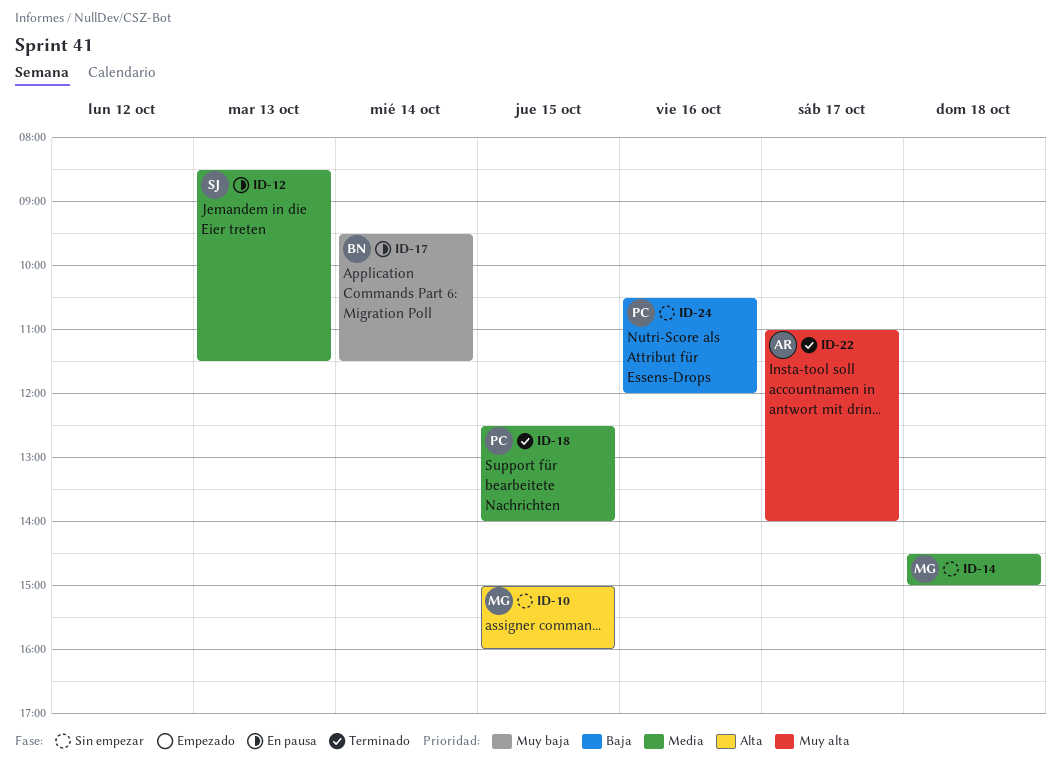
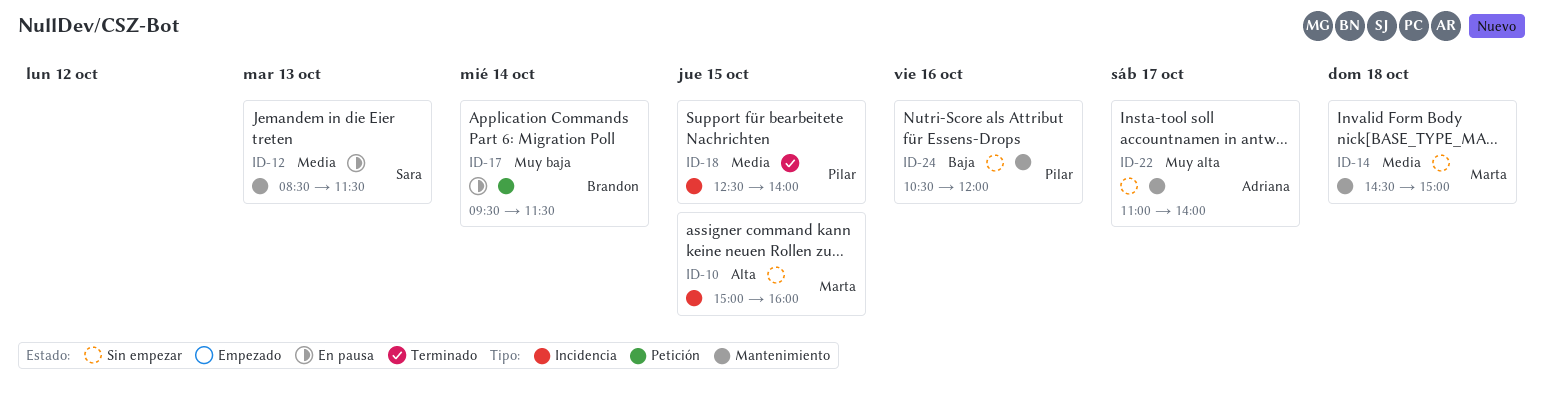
ID-22, status: Terminado -> Sin empezar

